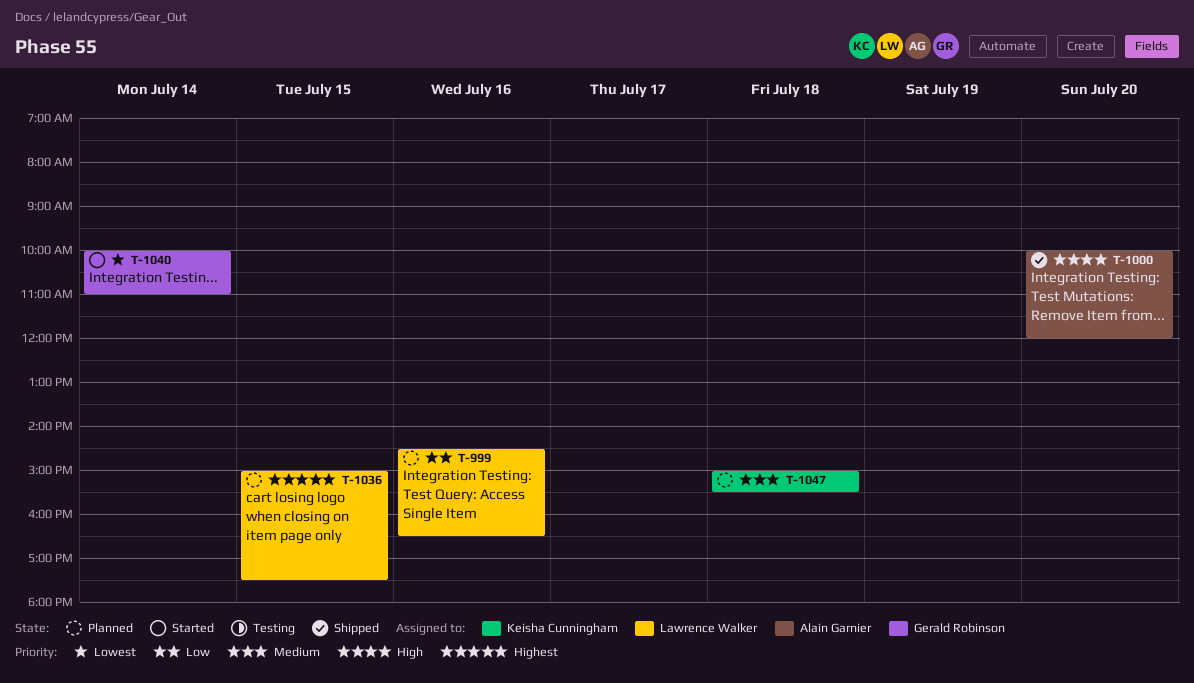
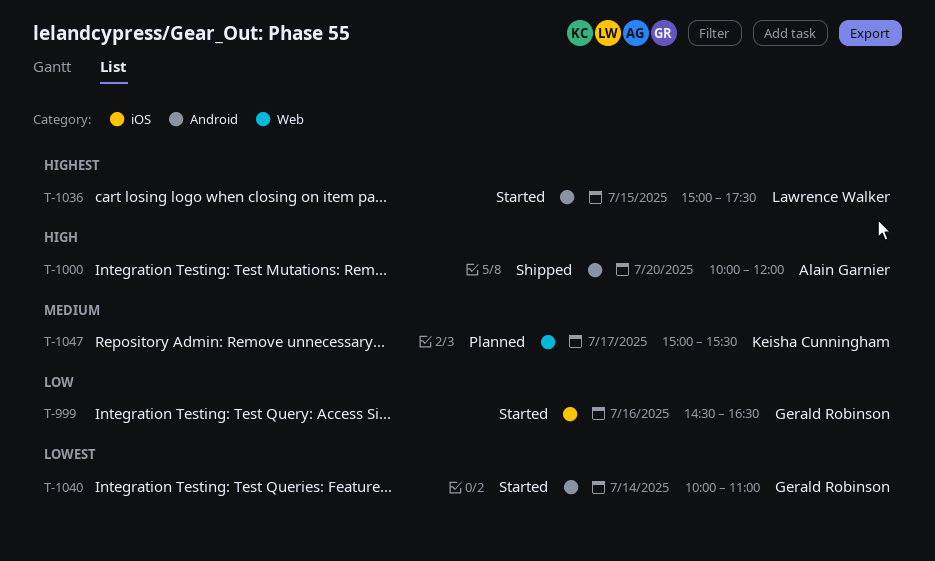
T-999, status: Planned -> Started
T-999, owner: Lawrence Walker -> Gerald Robinson
T-1036, status: Planned -> Started
T-1047, day: Jul 18 -> Jul 17

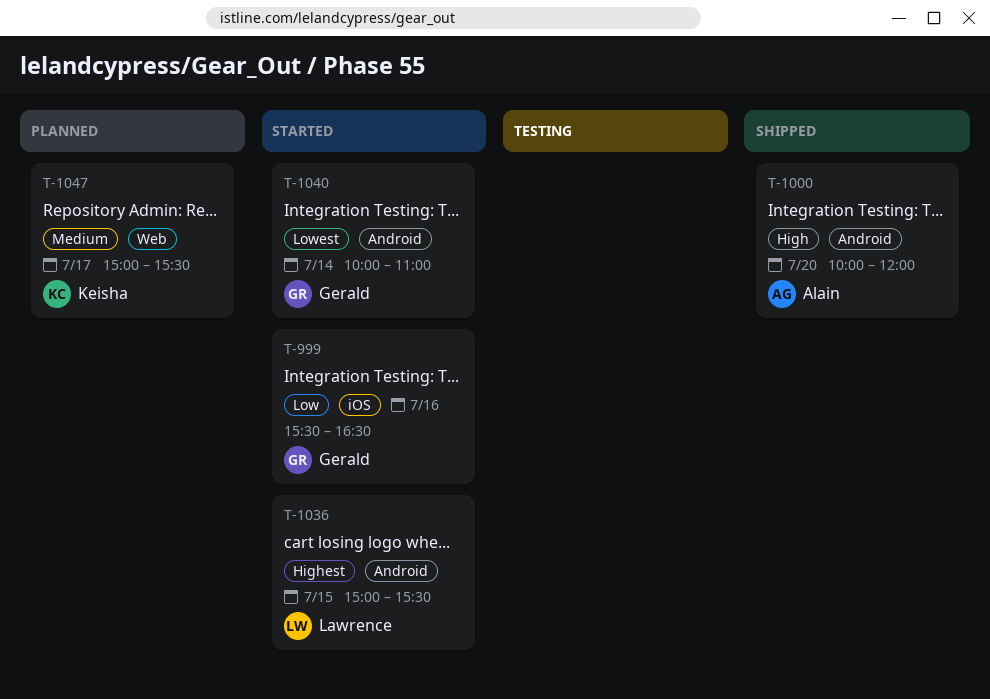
T-999, begins: 14:30 -> 15:30
T-1036, ends: 17:30 -> 15:30

